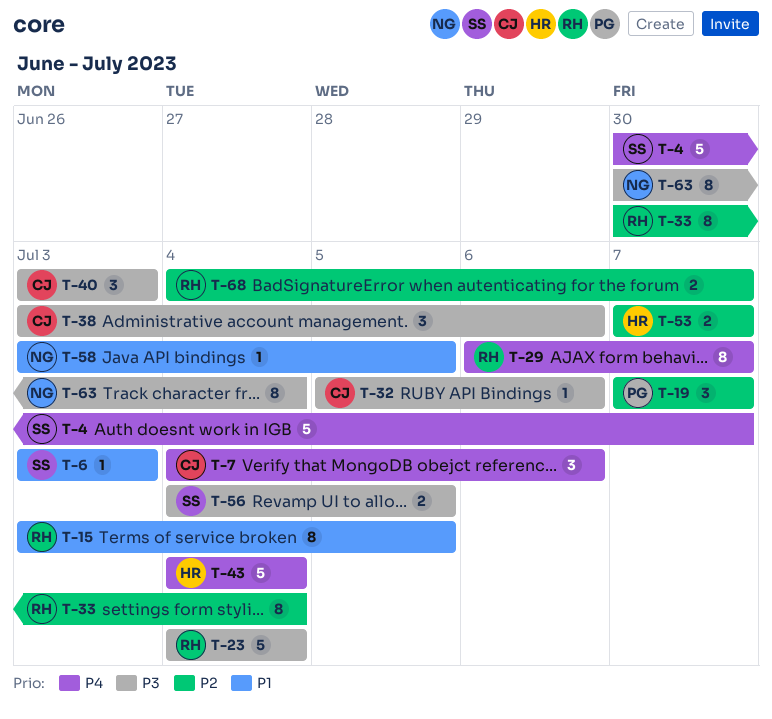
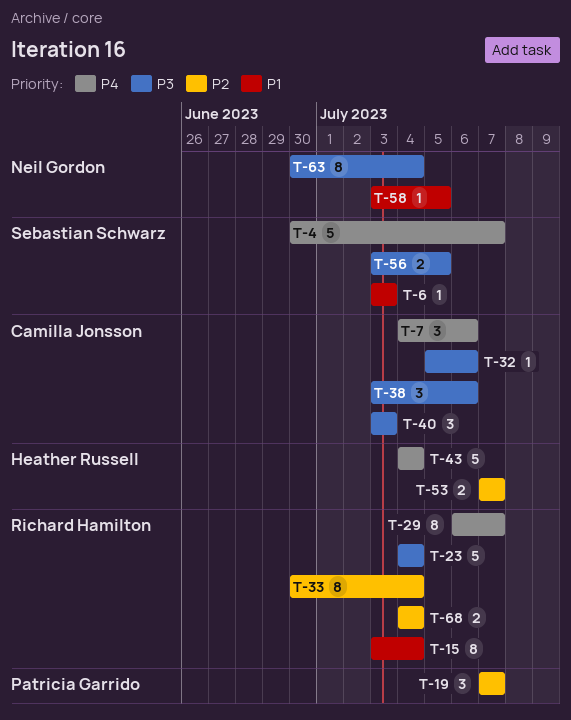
T-15, due: Jul 5 -> Jul 4
T-56, start: Jul 4 -> Jul 3
T-68, due: Jul 7 -> Jul 4

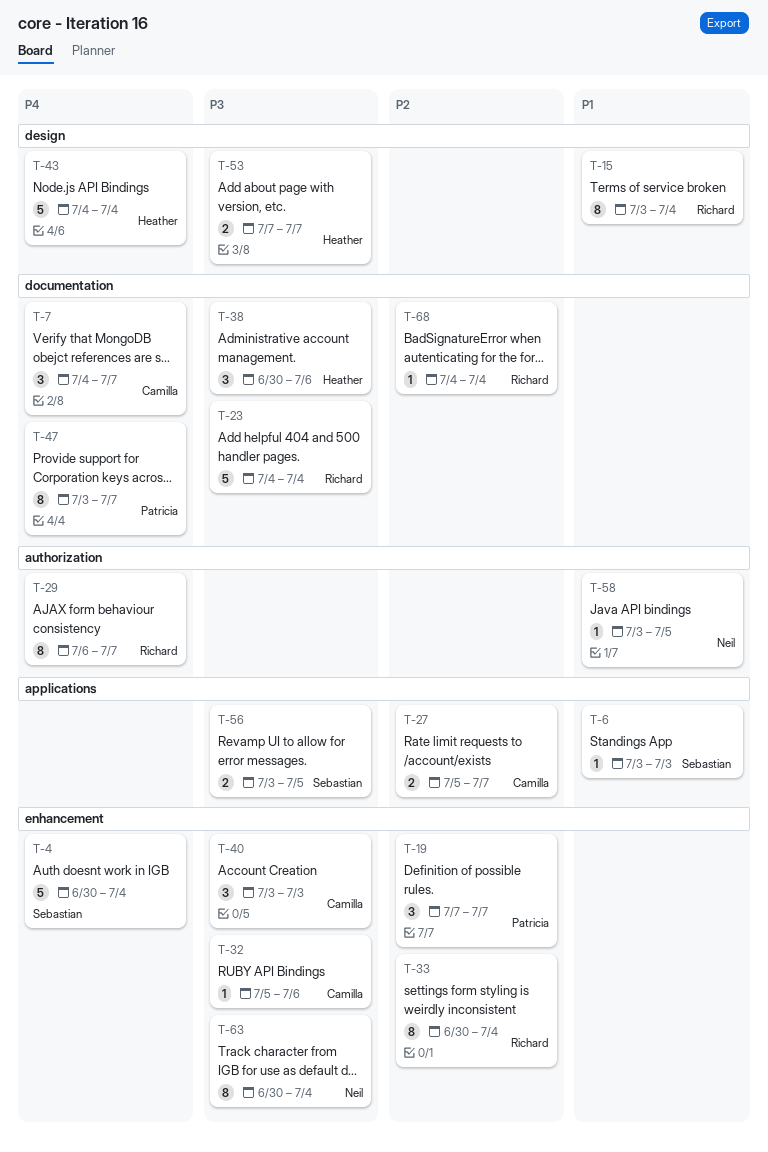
T-4, due: Jul 7 -> Jul 4
T-7, due: Jul 6 -> Jul 7
T-27: none -> present
T-38, owner: Camilla Jonsson -> Heather Russell
T-38, start: Jul 3 -> Jun 30
T-47: none -> present
T-53, priority: P2 -> P3
T-68, estimate: 2 -> 1

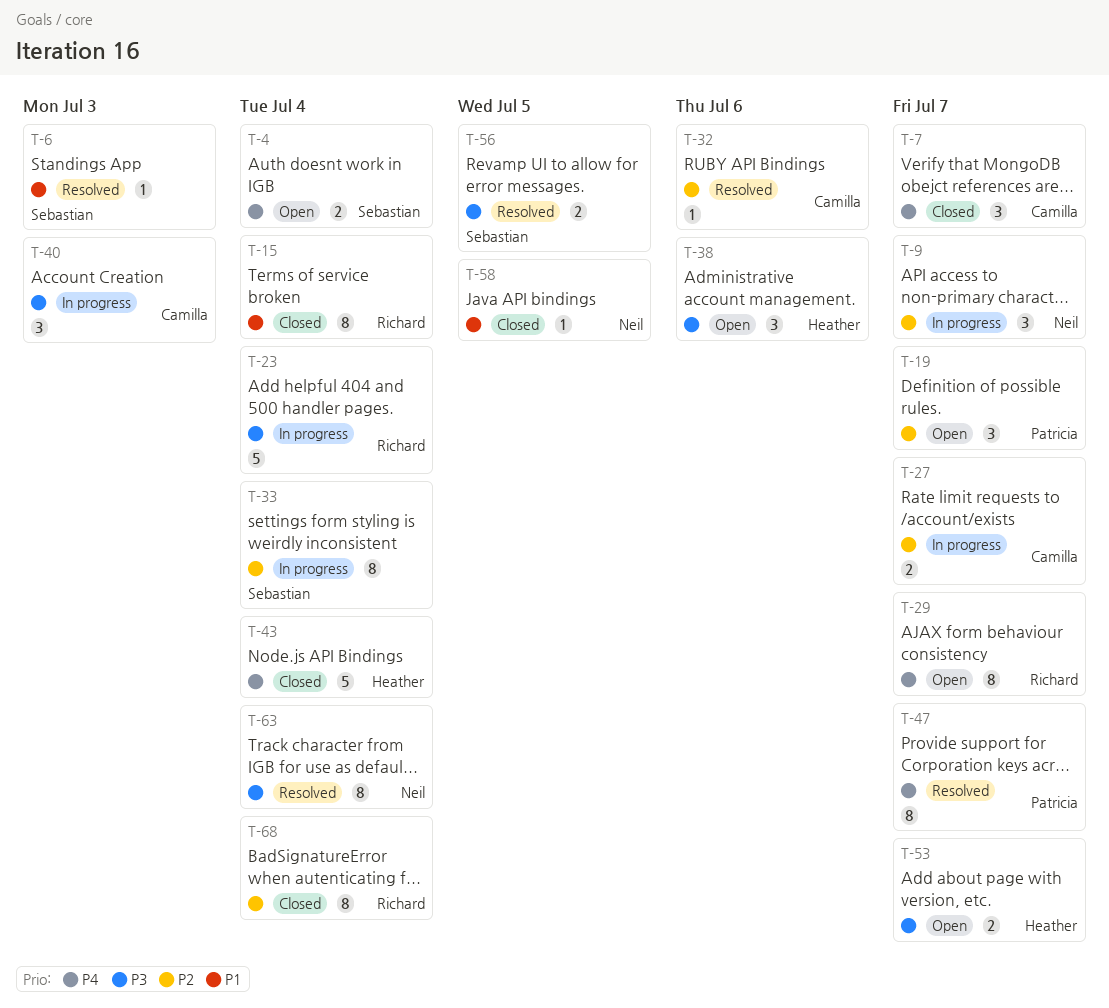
T-4, estimate: 5 -> 2
T-9: none -> present
T-32, priority: P3 -> P2
T-33, owner: Richard -> Sebastian
T-68, estimate: 1 -> 8

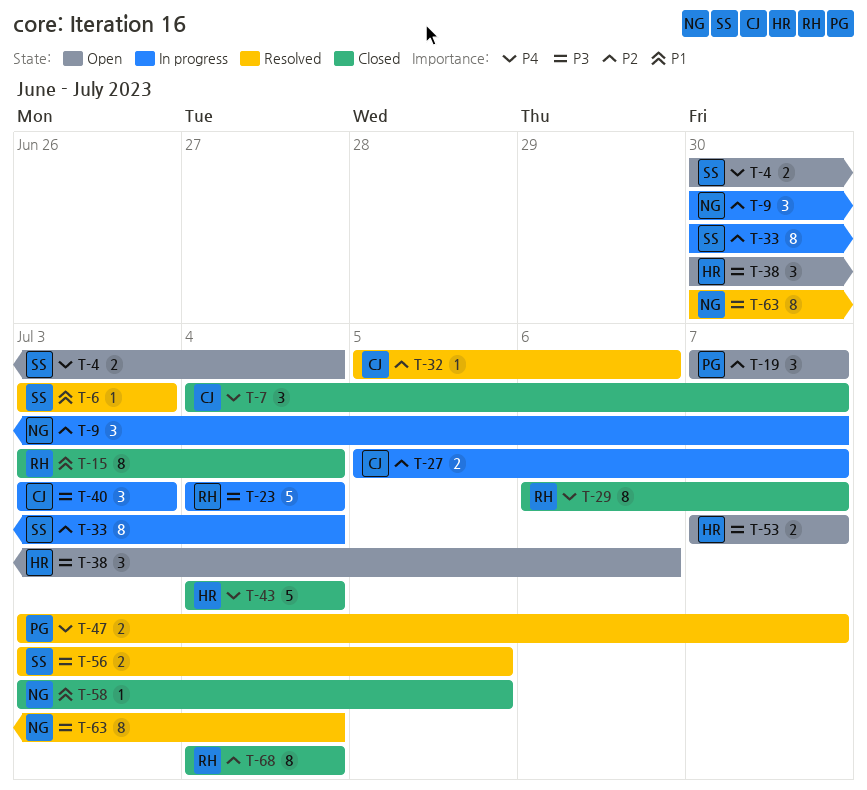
T-29, status: Open -> Closed
T-47, estimate: 8 -> 2

